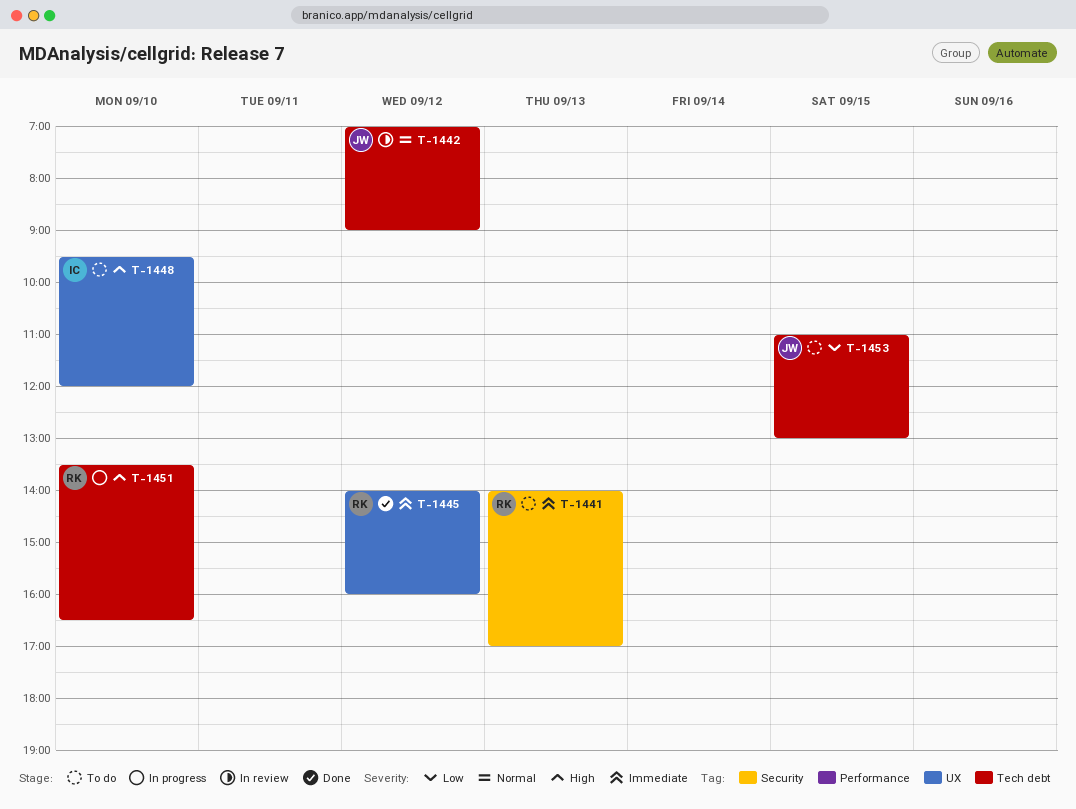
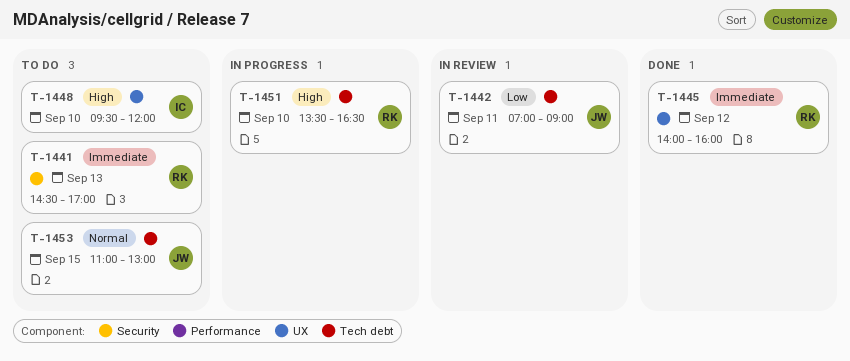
T-1441, begins: 14:00 -> 14:30
T-1442, priority: Normal -> Low
T-1442, day: Sep 12 -> Sep 11
T-1453, priority: Low -> Normal

